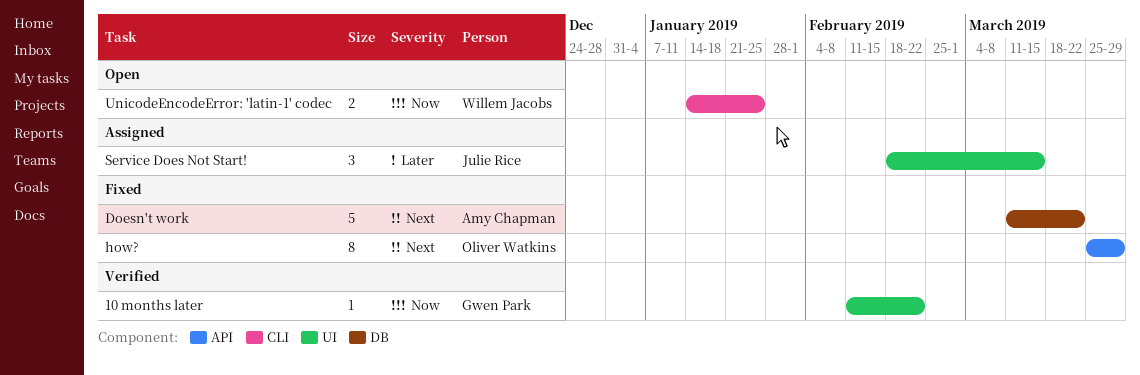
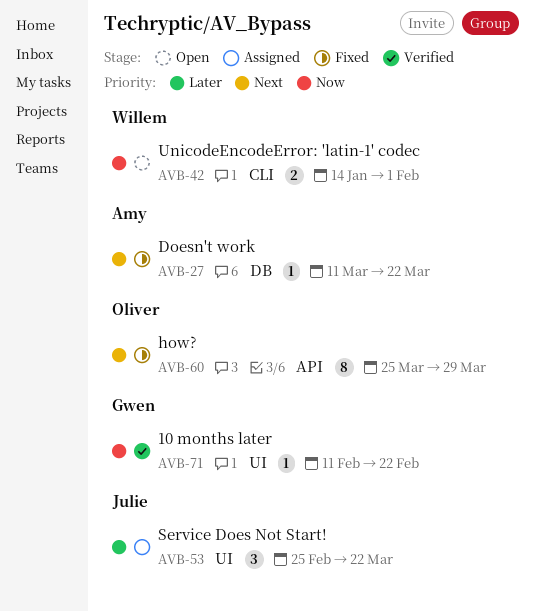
Doesn't work, estimate: 5 -> 1
Service Does Not Start!, start: Feb 18 -> Feb 25
Service Does Not Start!, due: Mar 15 -> Mar 22
UnicodeEncodeError: 'latin-1' codec, due: Jan 25 -> Feb 1

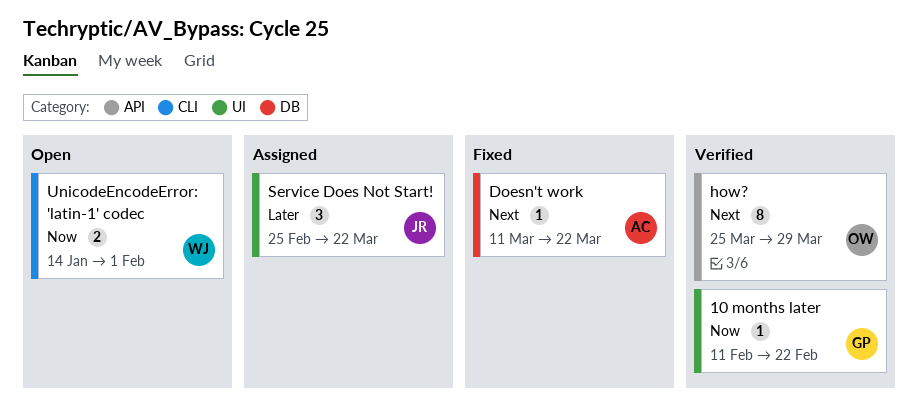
how?, status: Fixed -> Verified

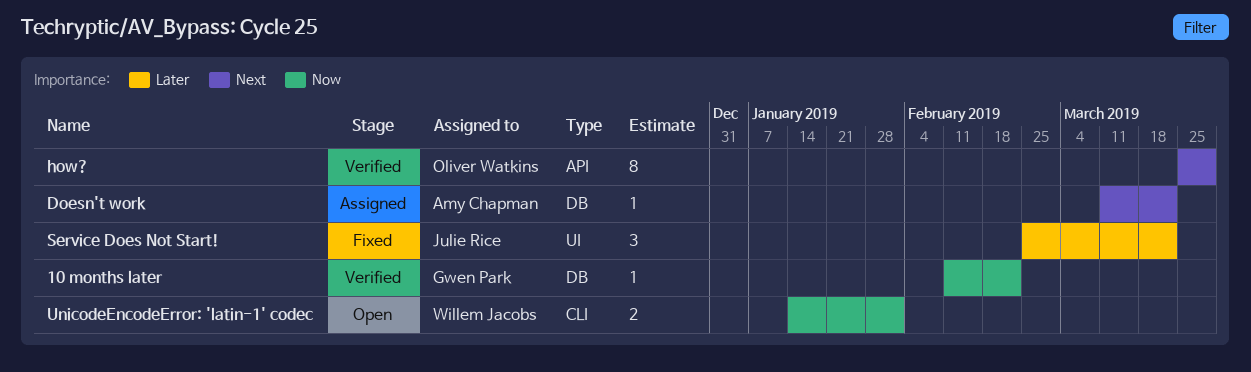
10 months later, label: UI -> DB
Doesn't work, status: Fixed -> Assigned
Service Does Not Start!, status: Assigned -> Fixed

